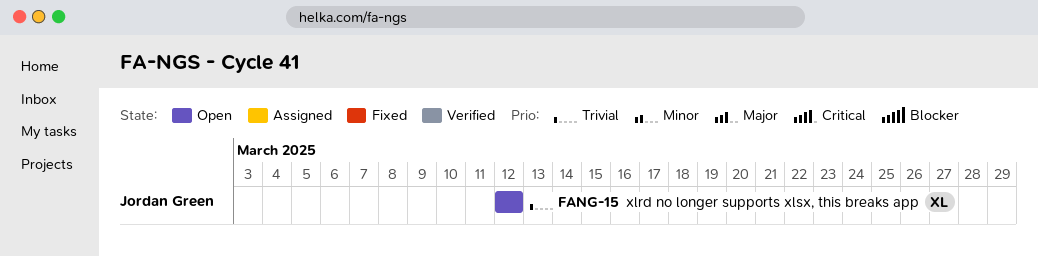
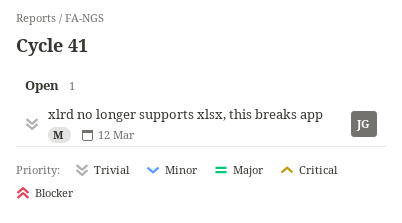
xlrd no longer supports xlsx, this breaks app, estimate: XL -> M

